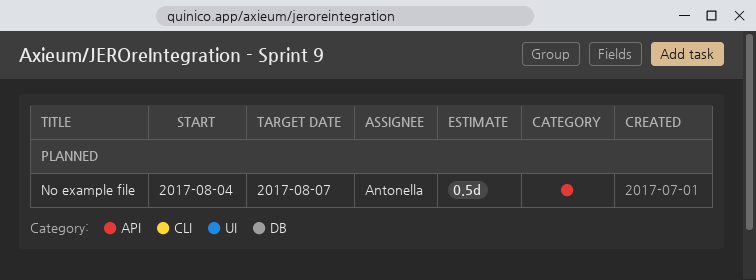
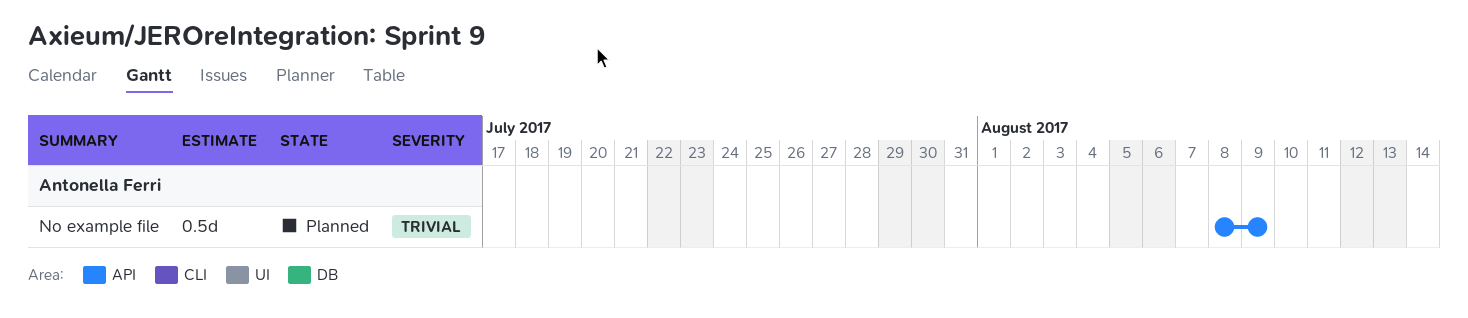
No example file, start: Aug 4 -> Aug 8
No example file, due: Aug 7 -> Aug 9

